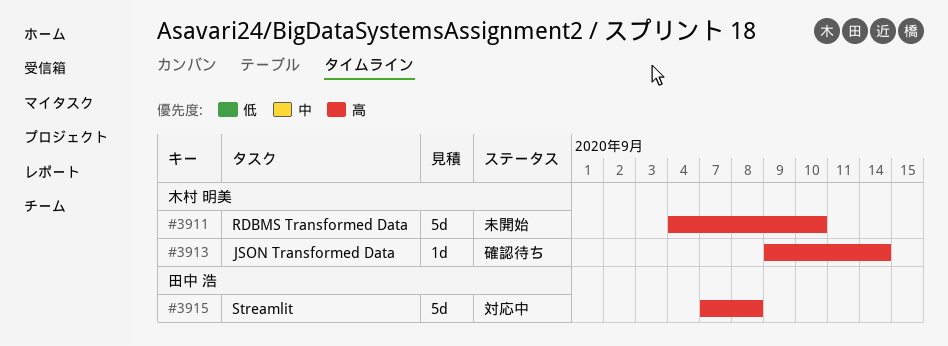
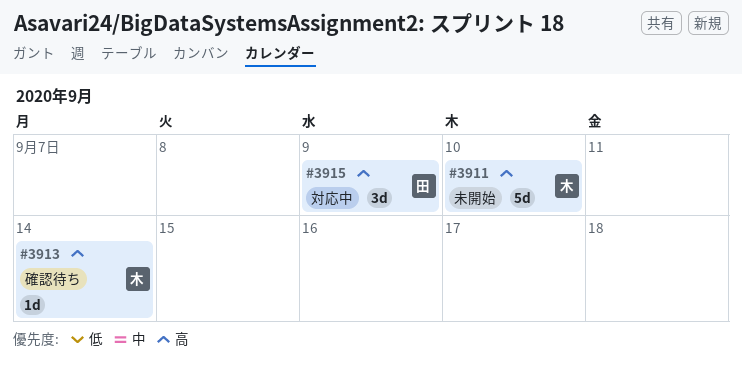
#3915, estimate: 5d -> 3d
#3915, due: Sep 8 -> Sep 9

